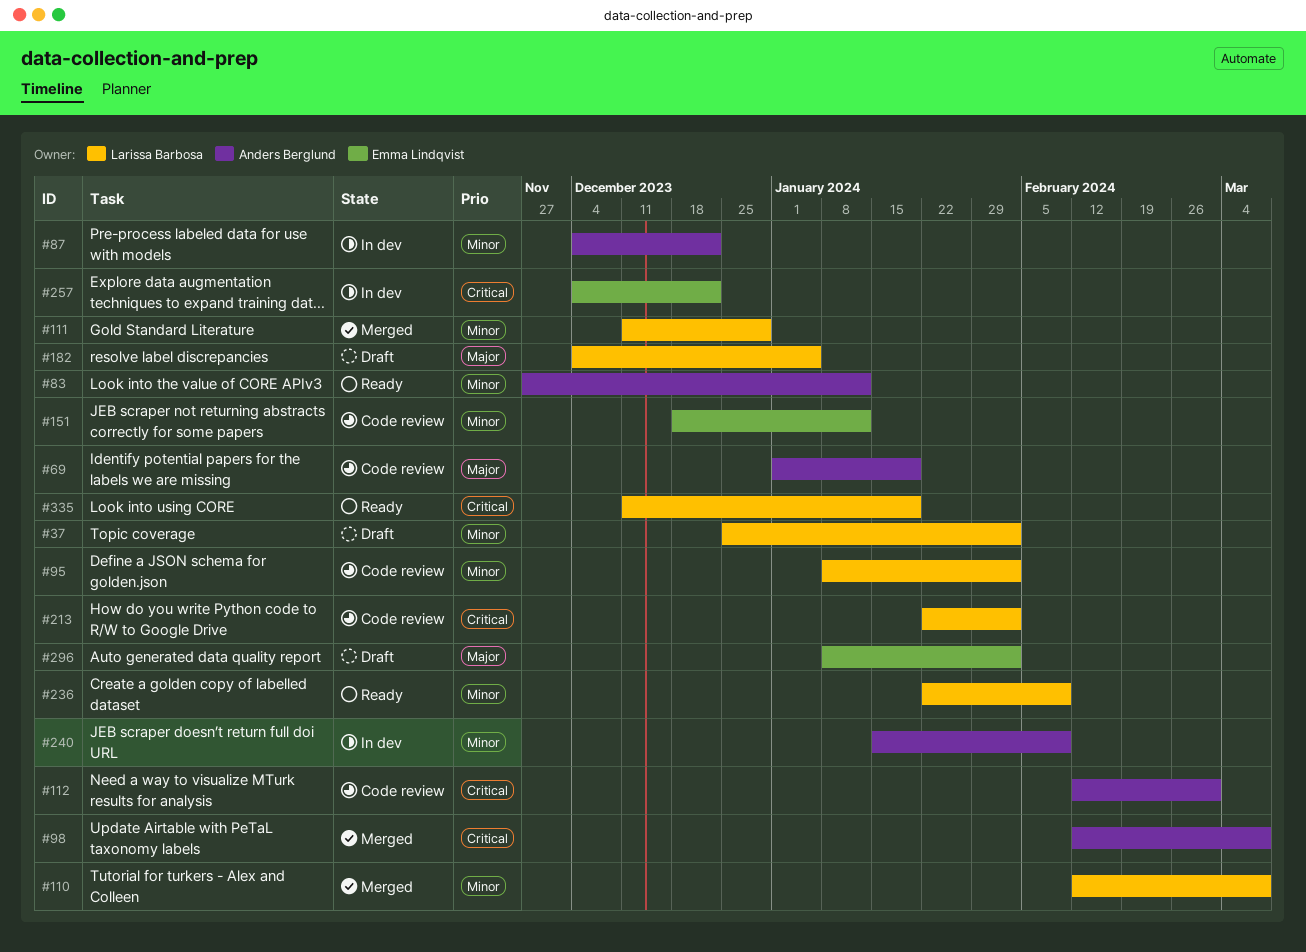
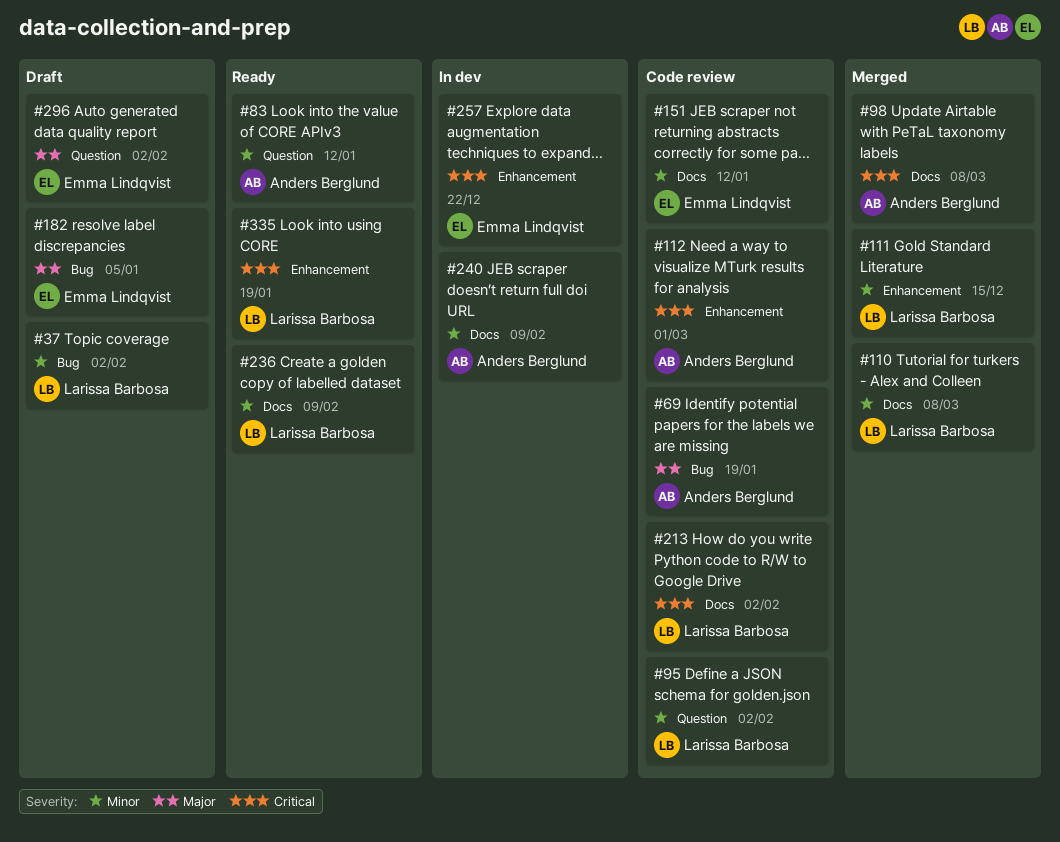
#87: present -> none
#111, due: Dec 29 -> Dec 15
#182, owner: Larissa Barbosa -> Emma Lindqvist

